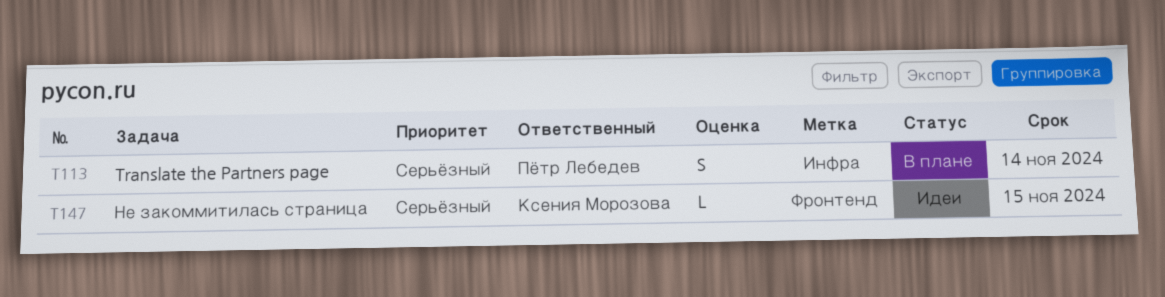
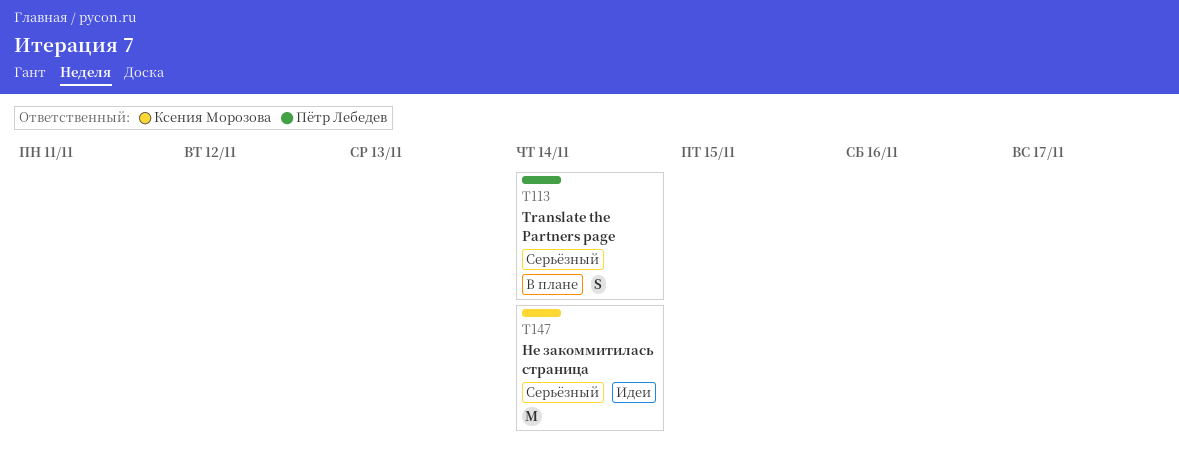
T147, estimate: L -> M
T147, due: Nov 15 -> Nov 14

